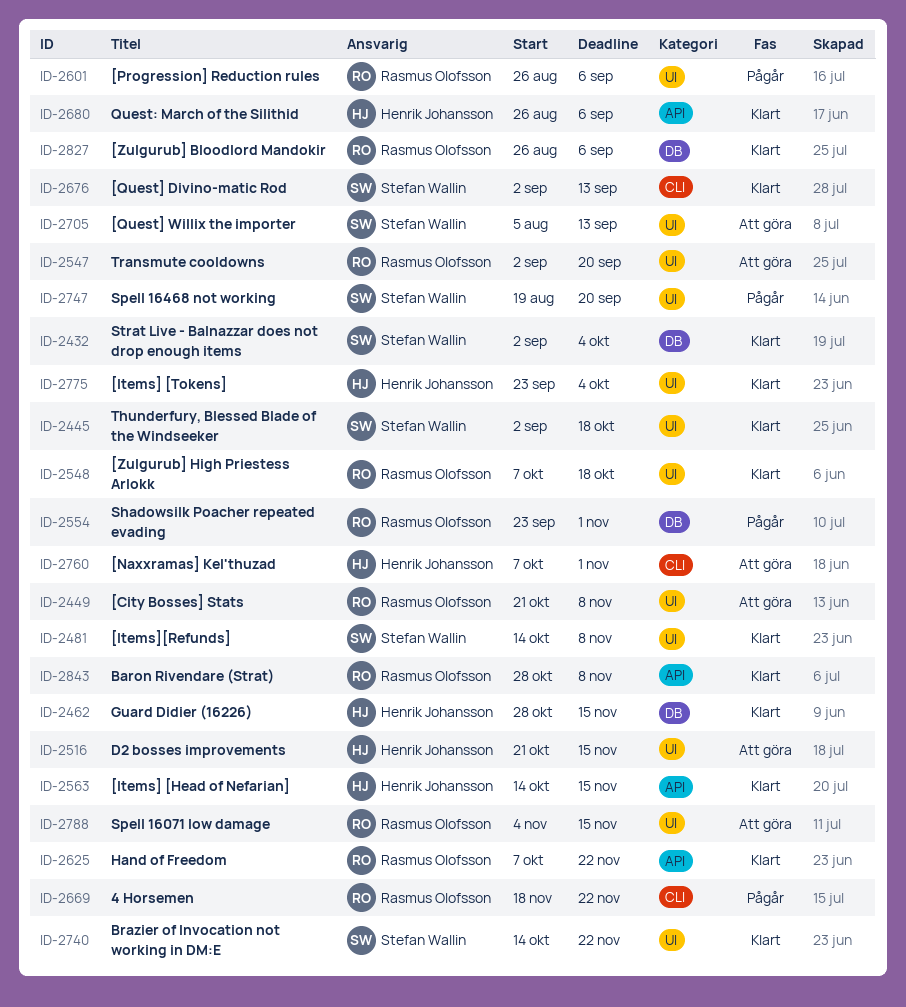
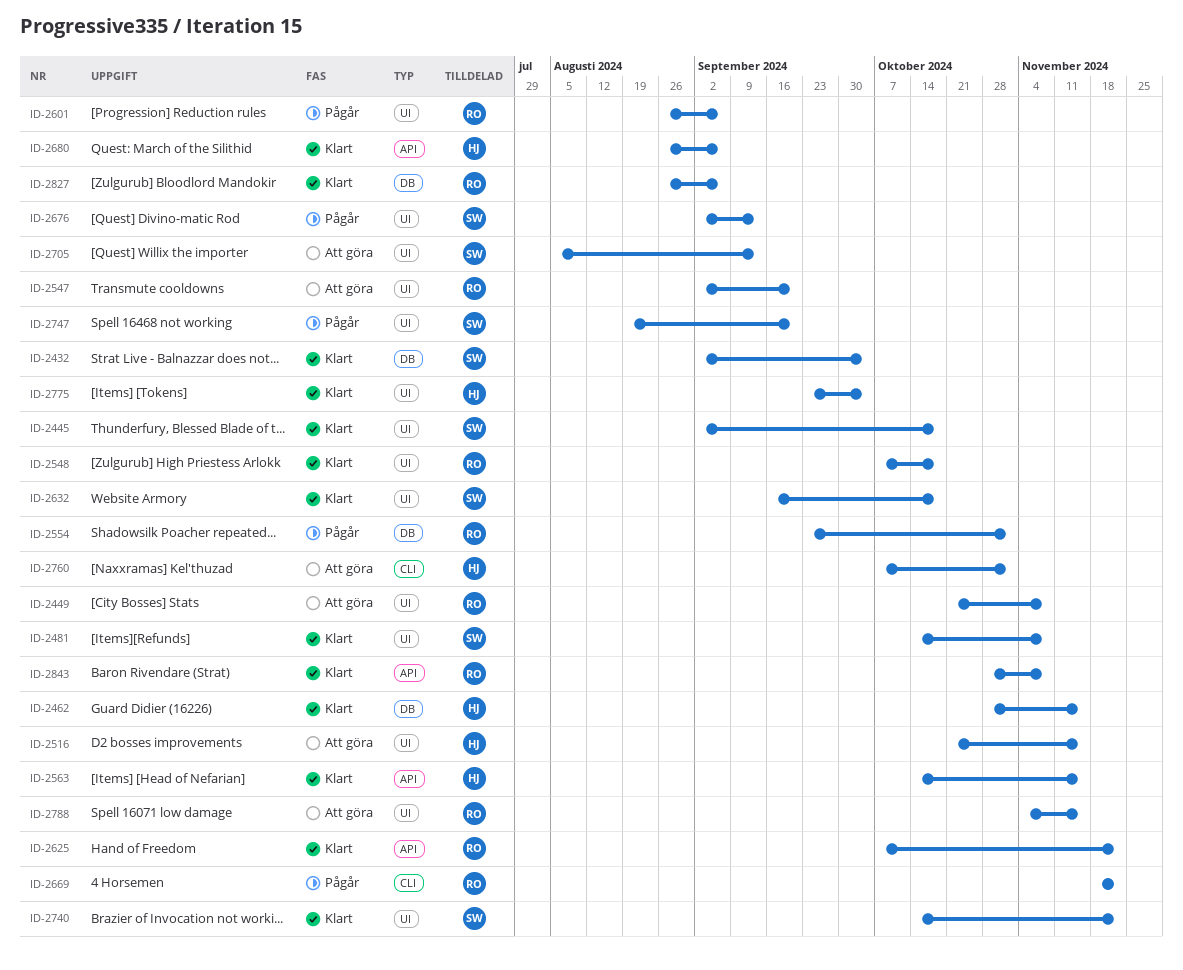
ID-2632: none -> present
ID-2676, status: Klart -> Pågår
ID-2676, label: CLI -> UI

